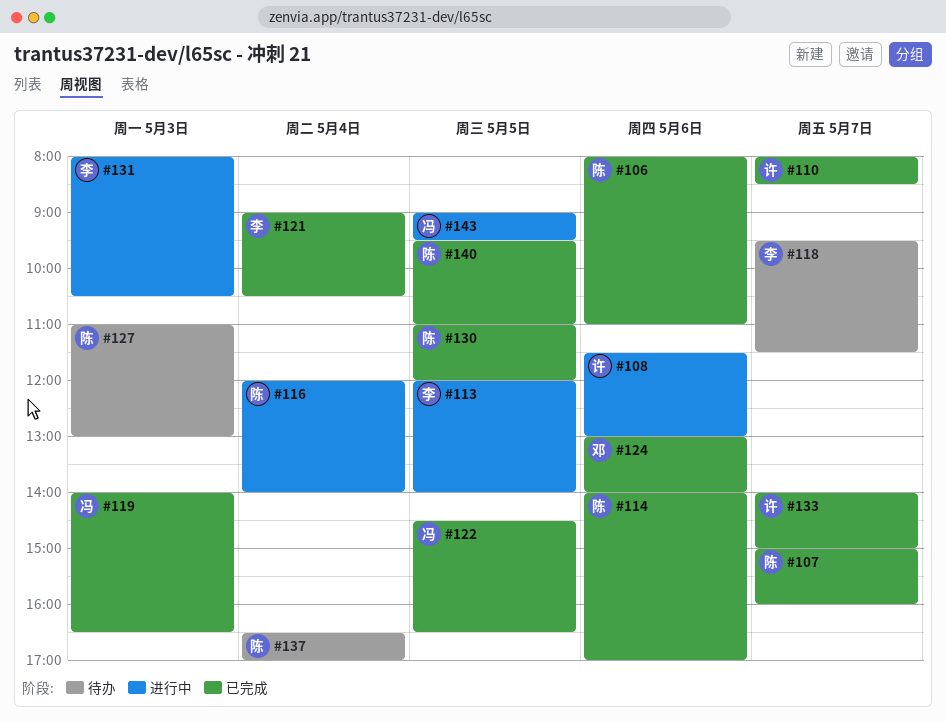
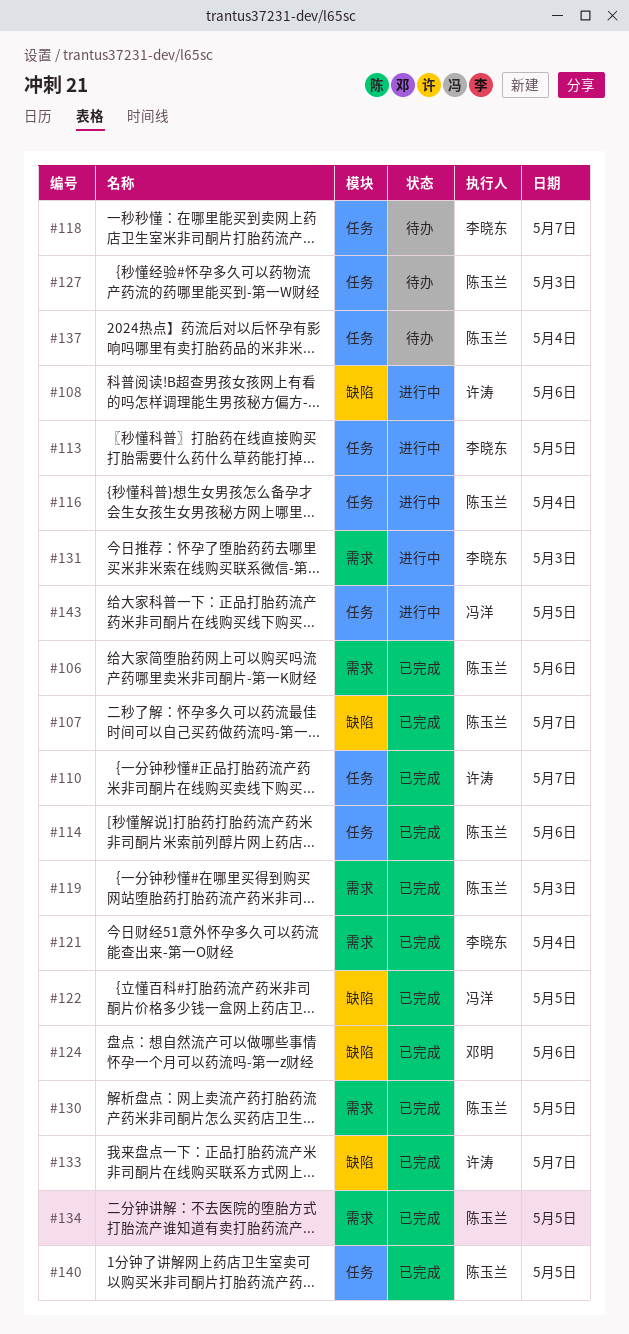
#119, owner: 冯洋 -> 陈玉兰
#134: none -> present

